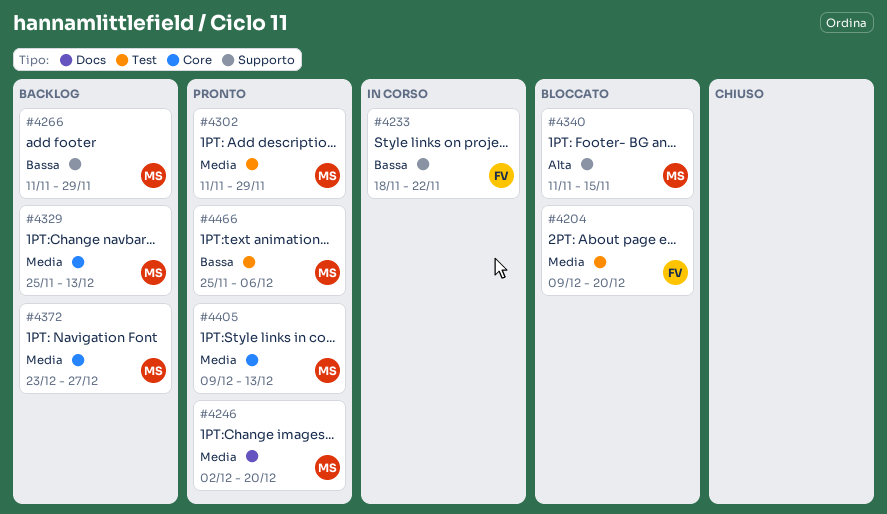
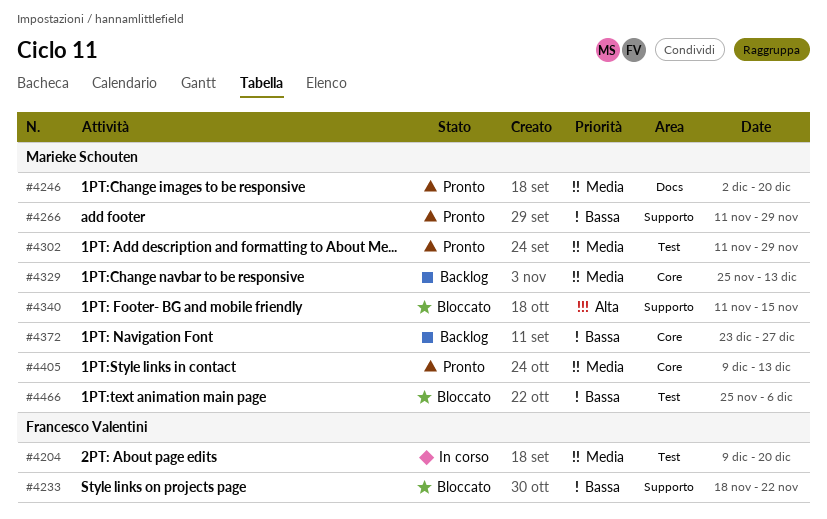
#4204, status: Bloccato -> In corso
#4233, status: In corso -> Bloccato
#4266, status: Backlog -> Pronto
#4372, priority: Media -> Bassa
#4466, status: Pronto -> Bloccato

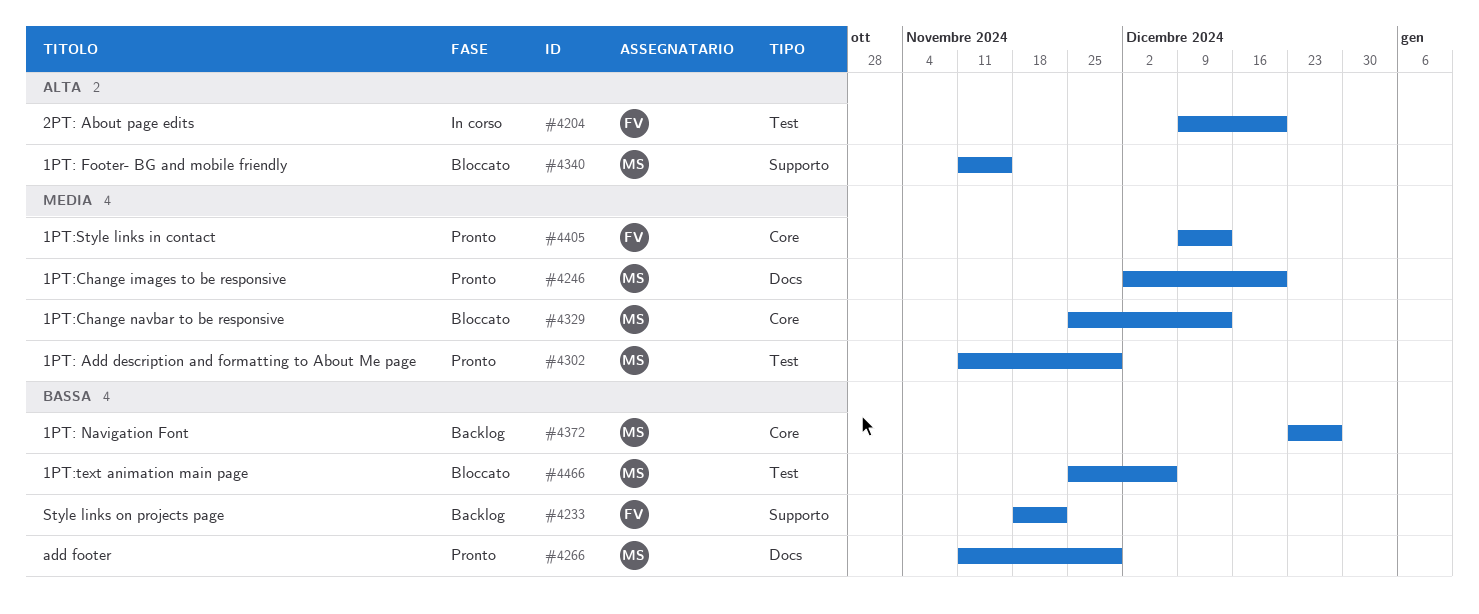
#4204, priority: Media -> Alta
#4233, status: Bloccato -> Backlog
#4266, label: Supporto -> Docs
#4329, status: Backlog -> Bloccato
#4405, owner: Marieke Schouten -> Francesco Valentini

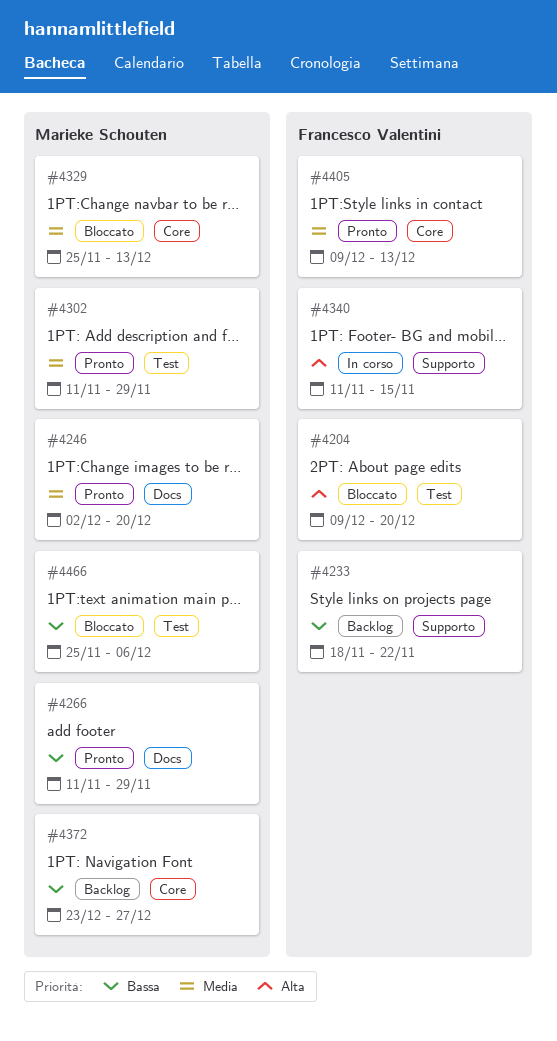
#4204, status: In corso -> Bloccato
#4340, status: Bloccato -> In corso
#4340, owner: Marieke Schouten -> Francesco Valentini

